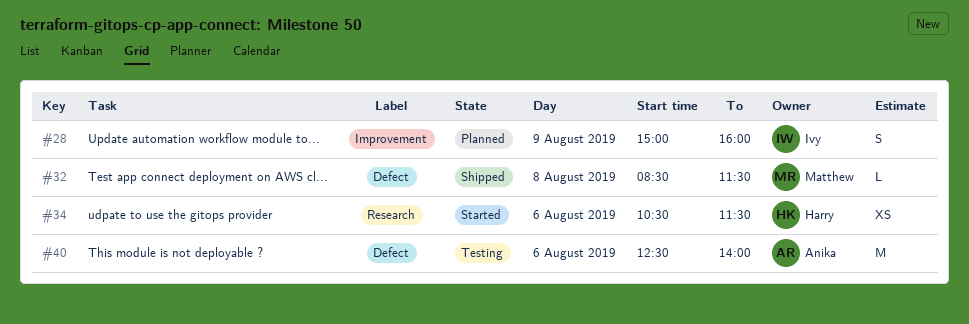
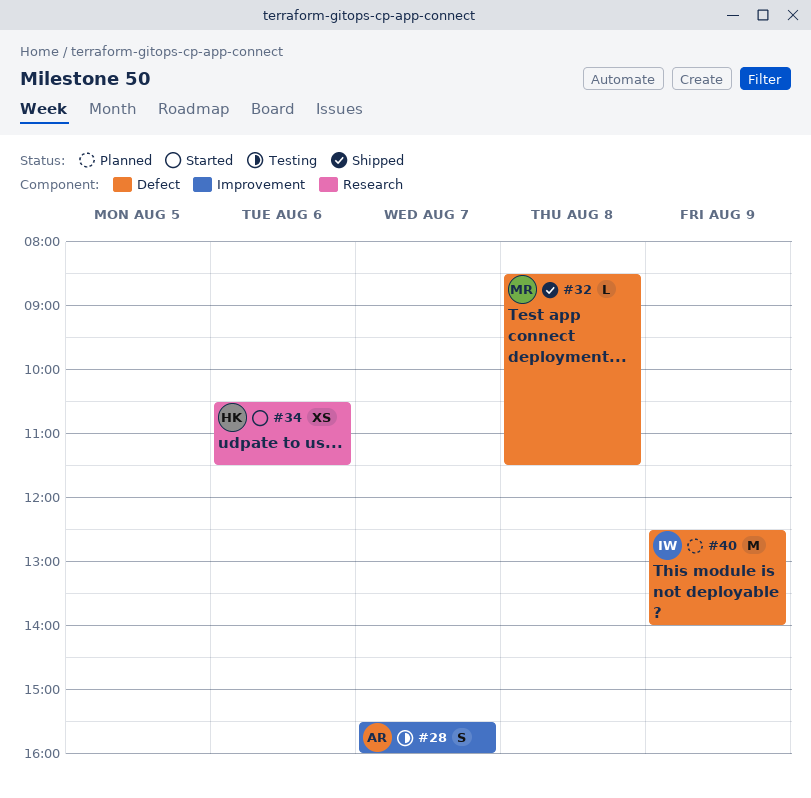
#28, status: Planned -> Testing
#28, owner: Ivy -> Anika
#28, day: Aug 9 -> Aug 7
#28, begins: 15:00 -> 15:30
#40, status: Testing -> Planned
#40, owner: Anika -> Ivy
#40, day: Aug 6 -> Aug 9

